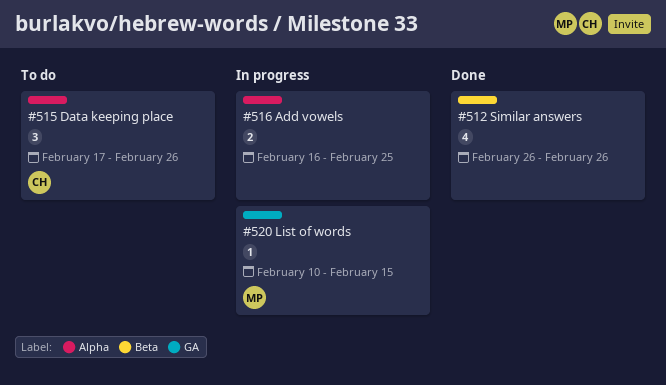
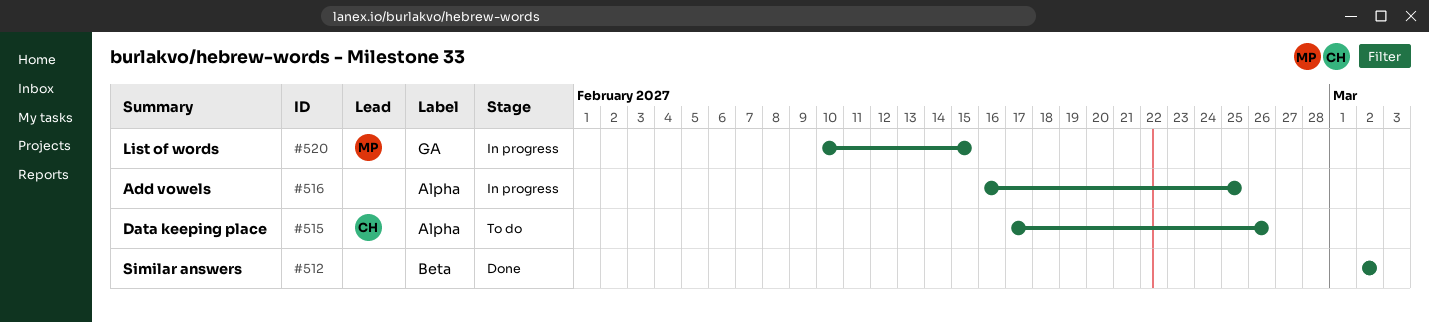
#512, start: Feb 26 -> Mar 2
#512, due: Feb 26 -> Mar 2

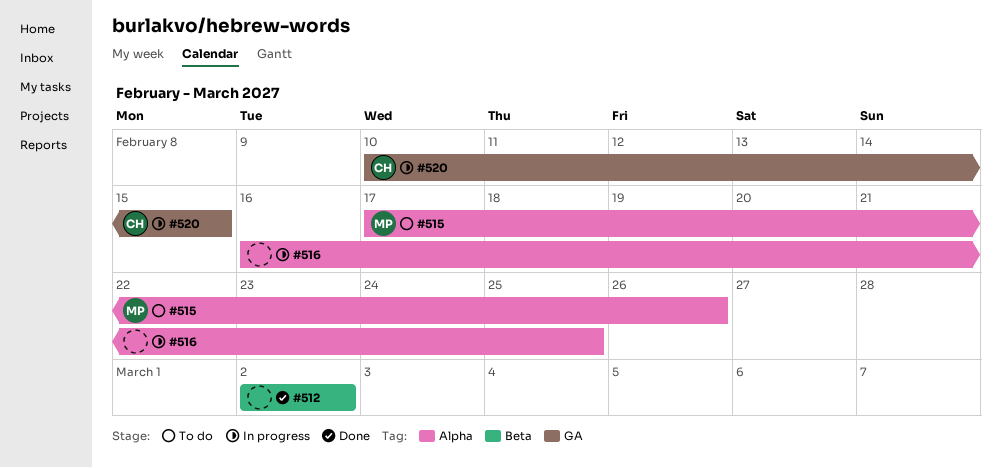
#515, owner: CH -> MP
#520, owner: MP -> CH

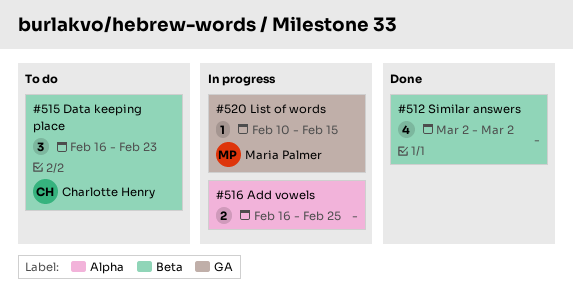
#515, owner: Maria Palmer -> Charlotte Henry
#515, label: Alpha -> Beta
#515, start: Feb 17 -> Feb 16
#515, due: Feb 26 -> Feb 23
#520, owner: Charlotte Henry -> Maria Palmer

